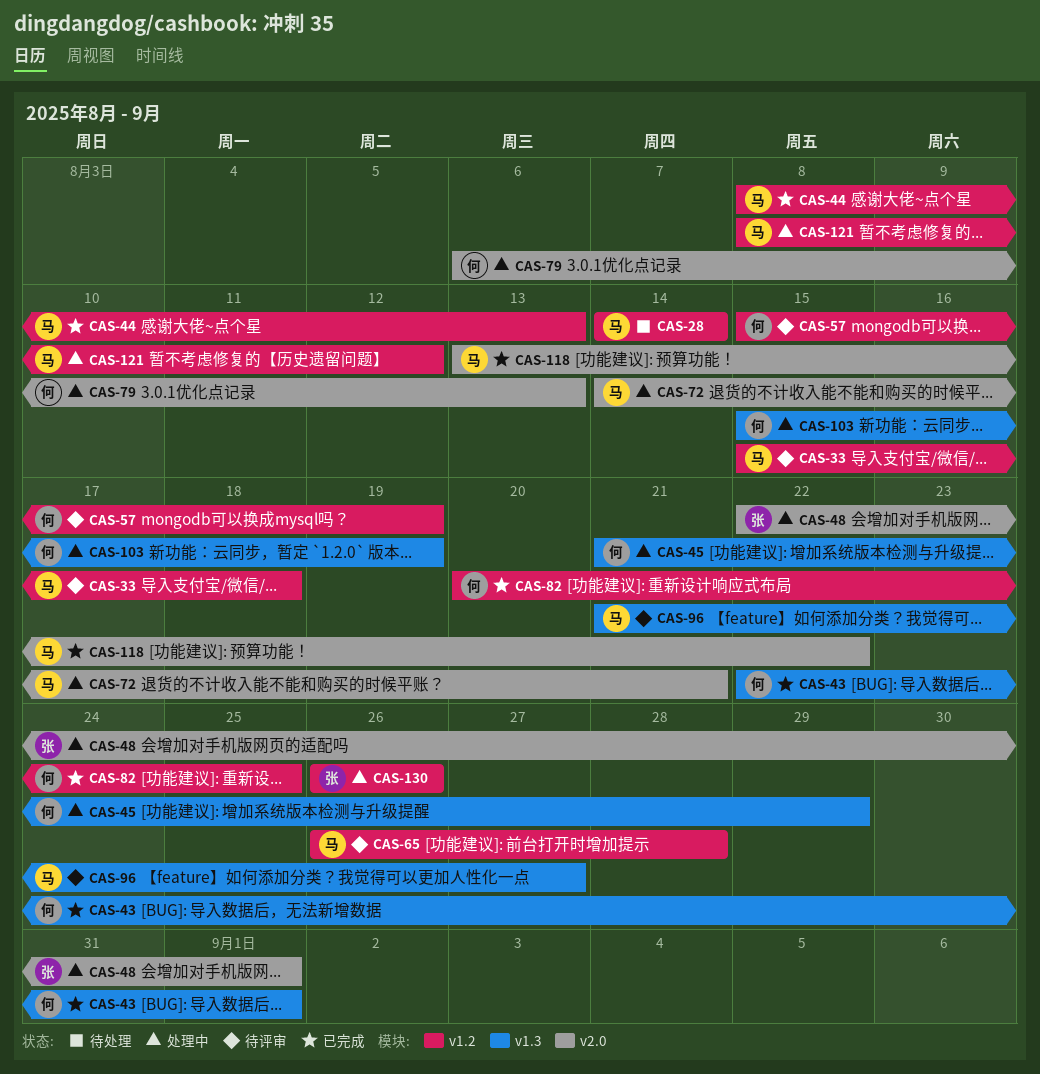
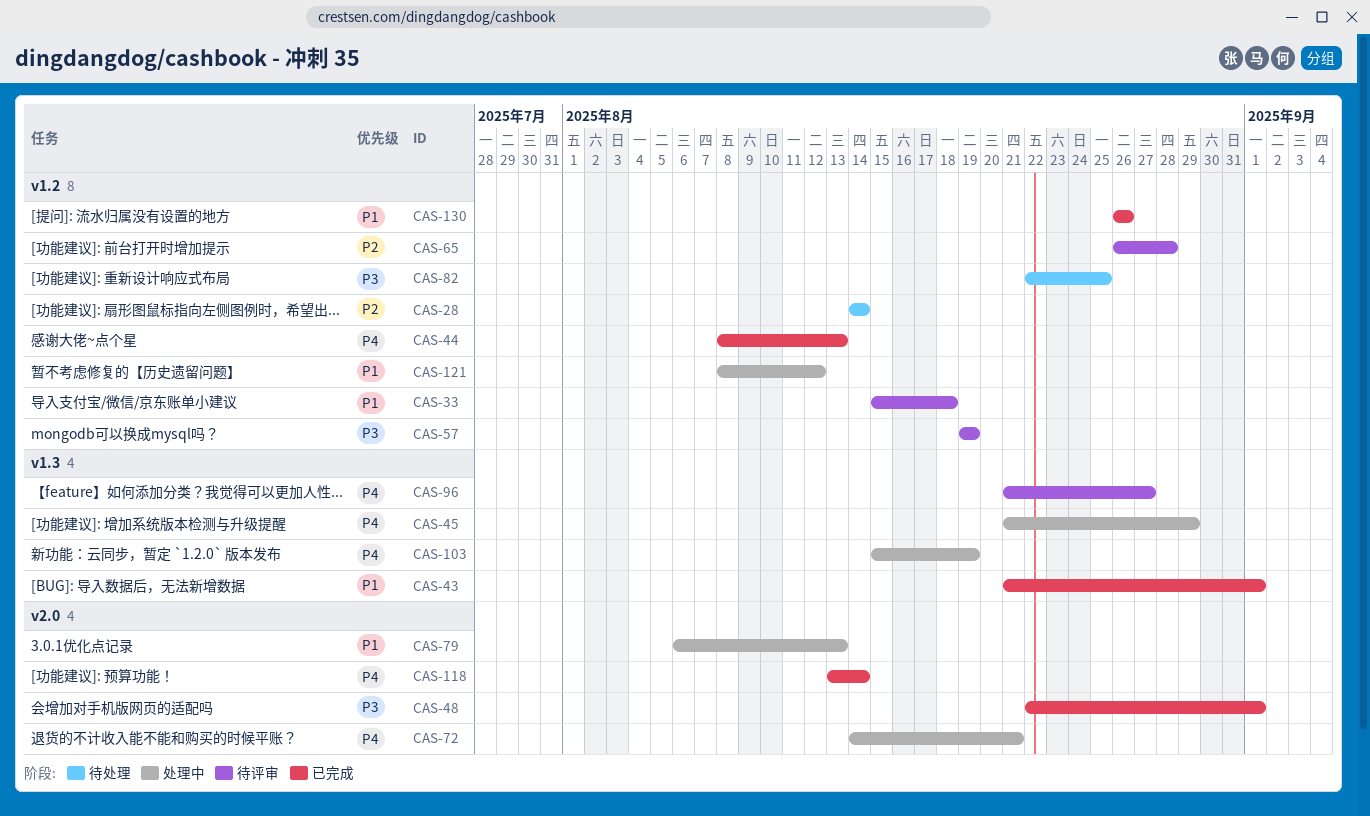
CAS-43, start: Aug 22 -> Aug 21
CAS-48, status: 处理中 -> 已完成
CAS-57, start: Aug 15 -> Aug 19
CAS-82, status: 已完成 -> 待处理
CAS-82, start: Aug 20 -> Aug 22
CAS-118, due: Aug 22 -> Aug 14
CAS-130, status: 处理中 -> 已完成

